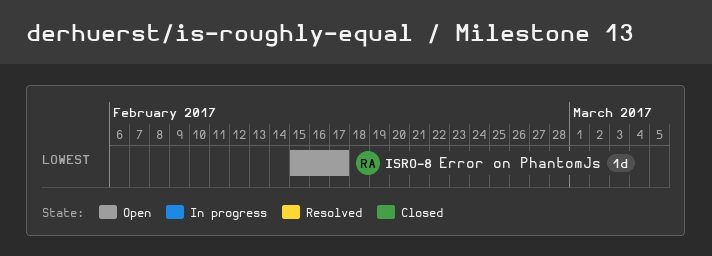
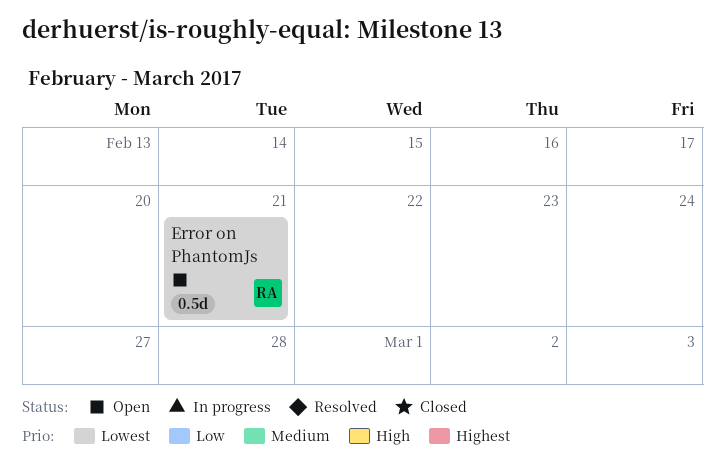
Error on PhantomJs, estimate: 1d -> 0.5d
Error on PhantomJs, due: Feb 17 -> Feb 21

